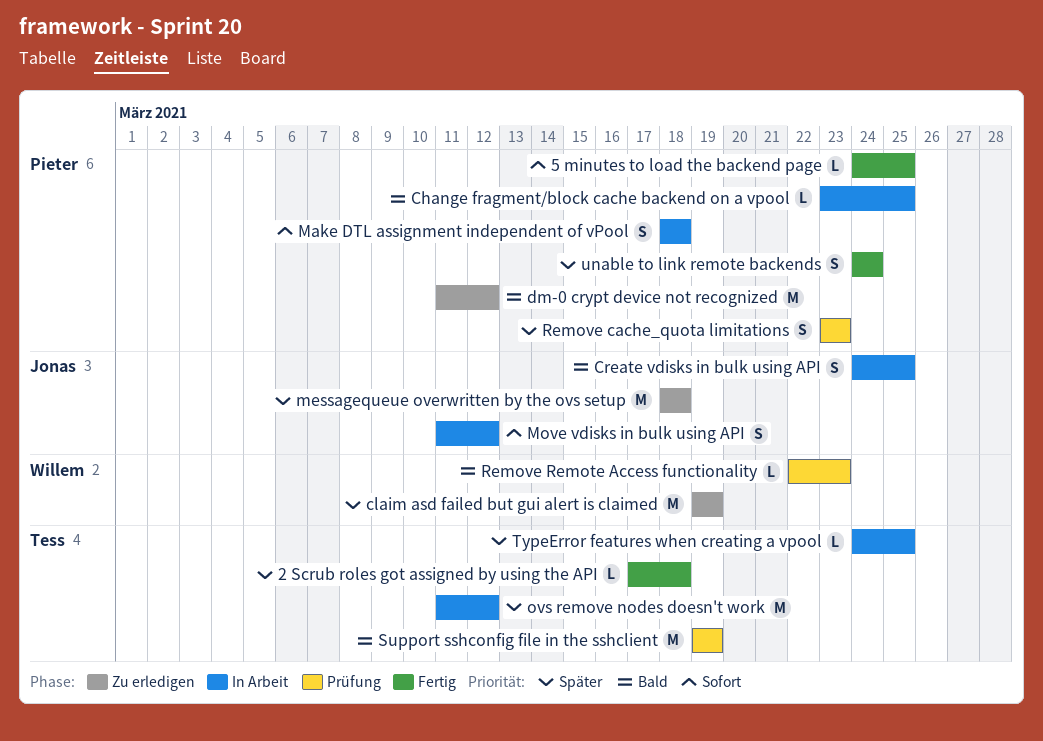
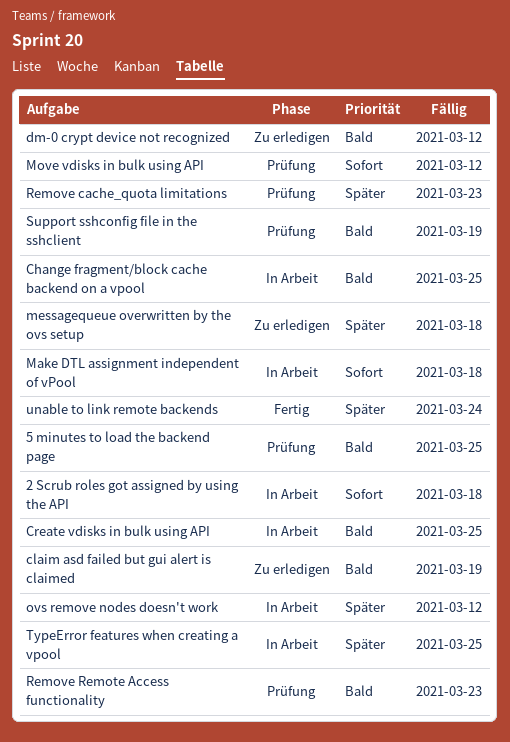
2 Scrub roles got assigned by using the API, status: Fertig -> In Arbeit
2 Scrub roles got assigned by using the API, priority: Später -> Sofort
5 minutes to load the backend page, status: Fertig -> Prüfung
5 minutes to load the backend page, priority: Sofort -> Bald
claim asd failed but gui alert is claimed, priority: Später -> Bald
Move vdisks in bulk using API, status: In Arbeit -> Prüfung

